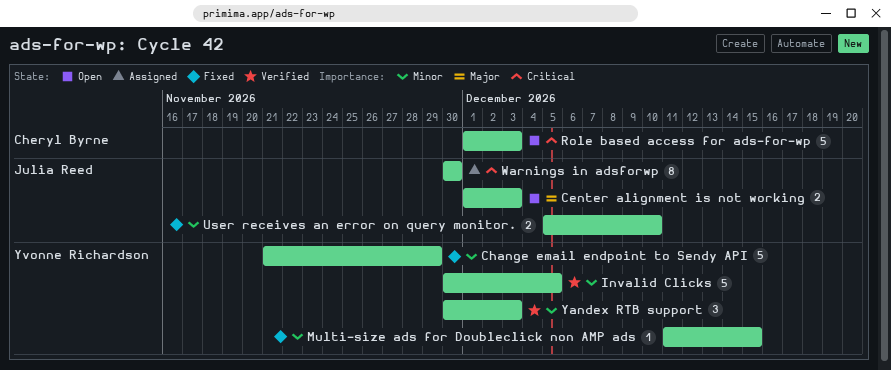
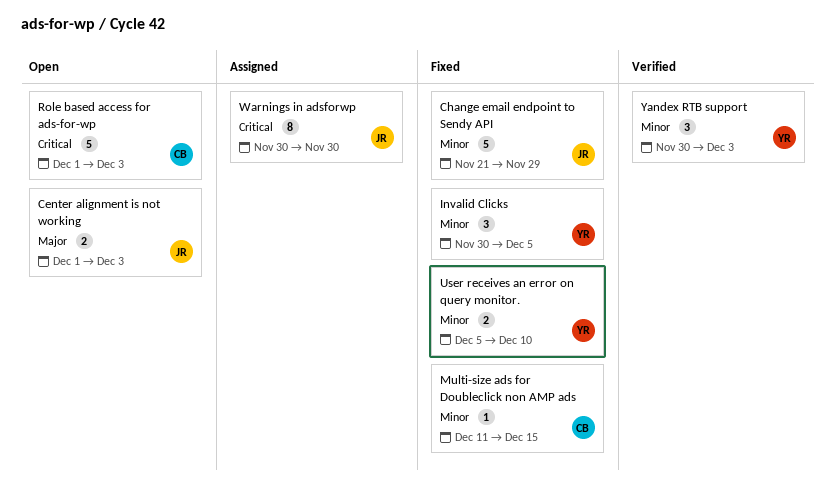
Change email endpoint to Sendy API, owner: Yvonne Richardson -> Julia Reed
Invalid Clicks, status: Verified -> Fixed
Invalid Clicks, estimate: 5 -> 3
Multi-size ads for Doubleclick non AMP ads, owner: Yvonne Richardson -> Cheryl Byrne
User receives an error on query monitor., owner: Julia Reed -> Yvonne Richardson

